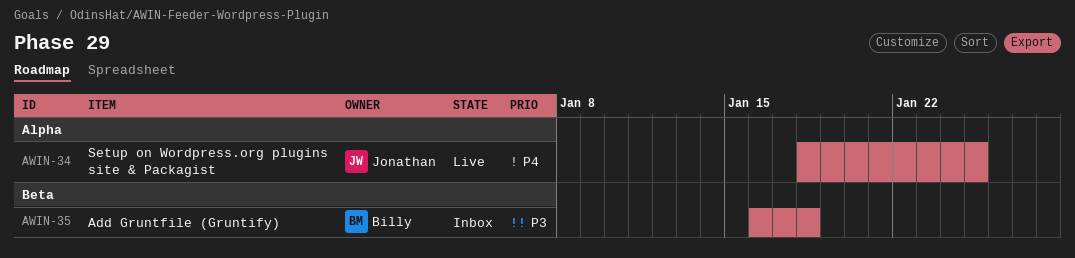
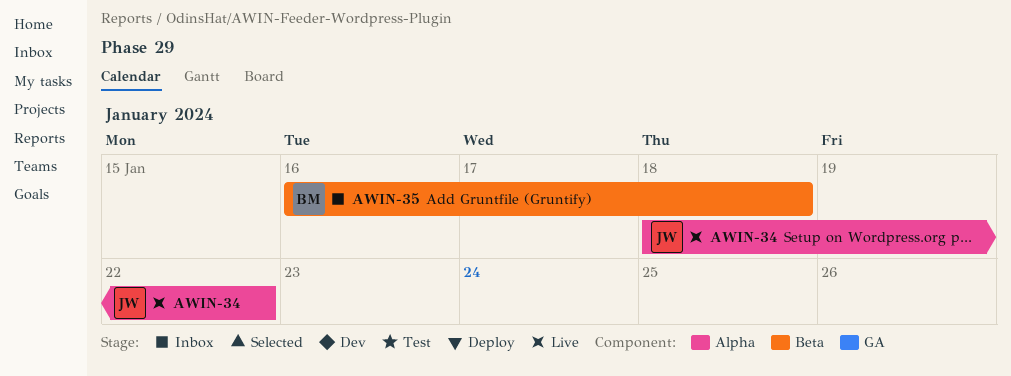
AWIN-34, due: Jan 25 -> Jan 22

